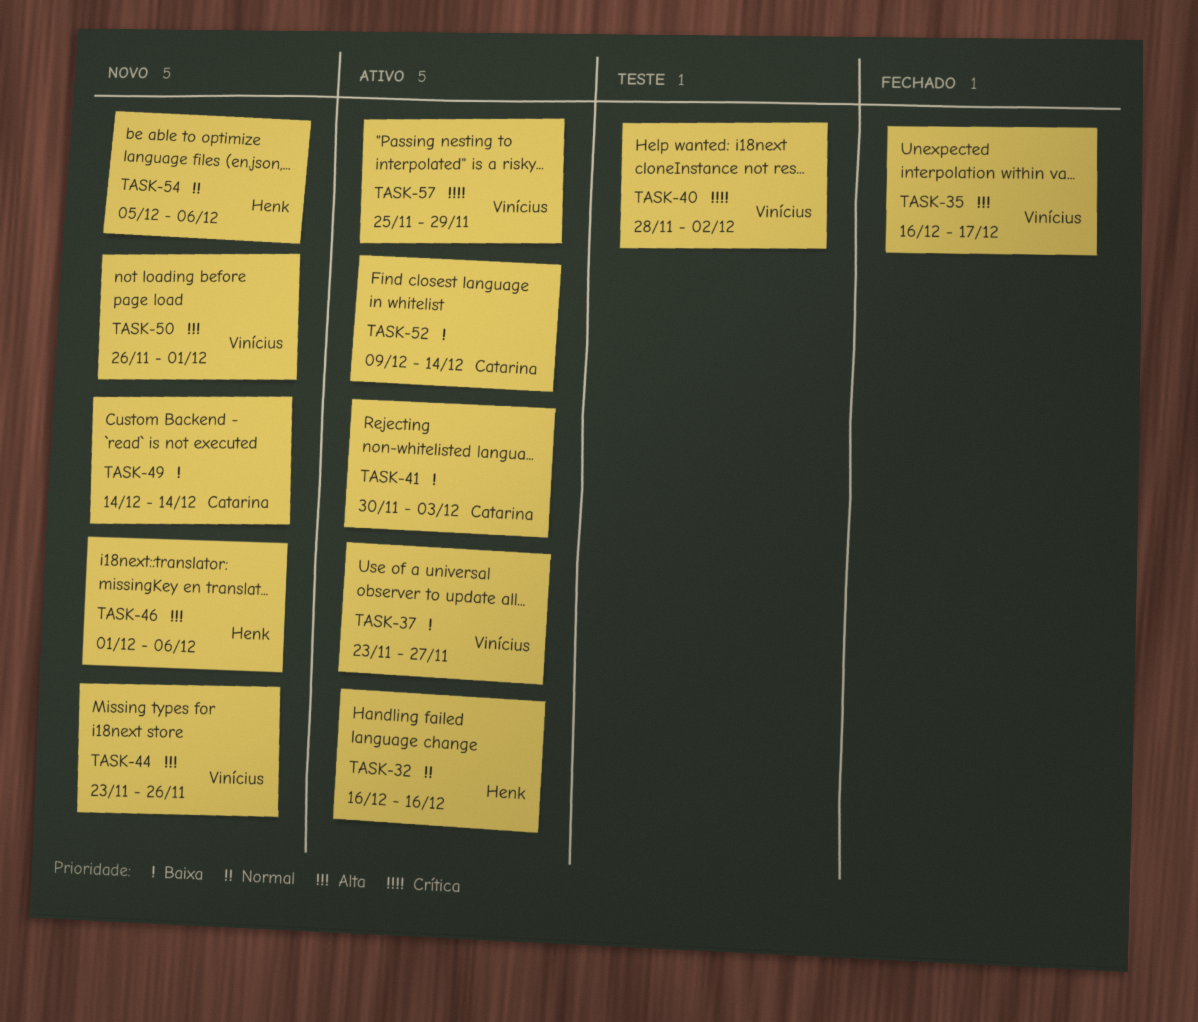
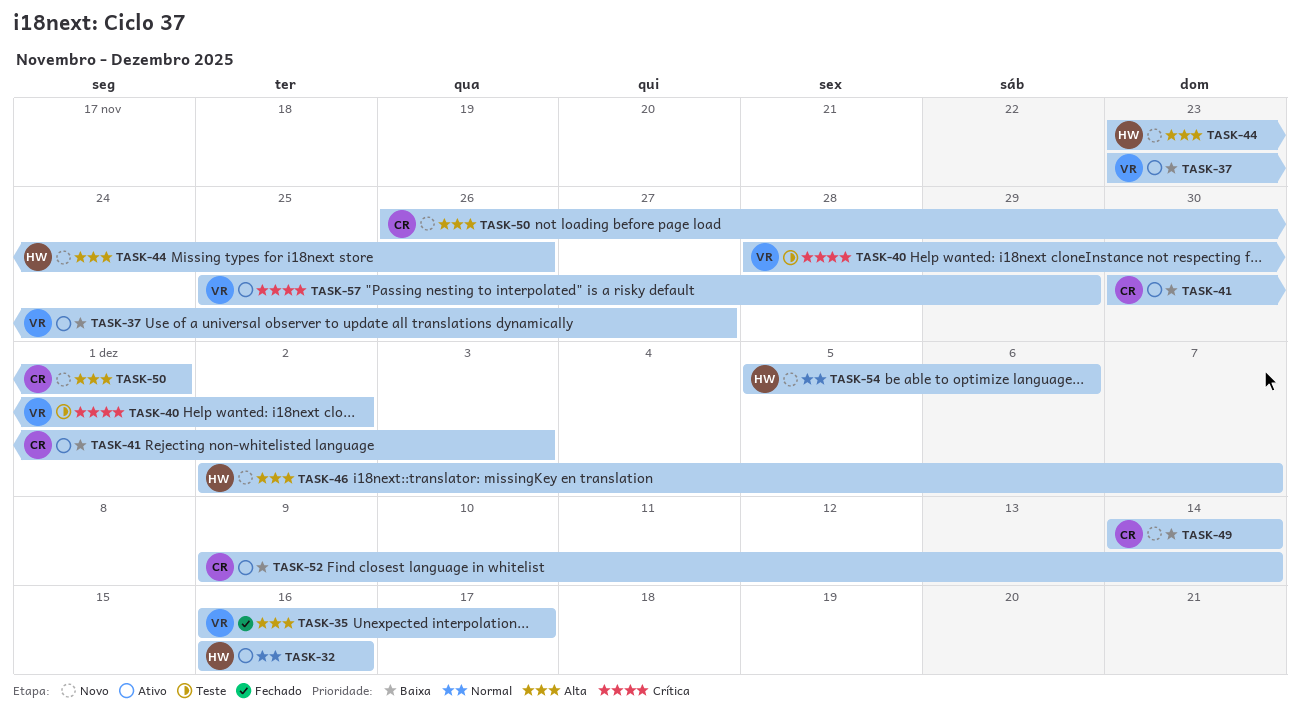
TASK-44, owner: Vinícius -> Henk
TASK-46, start: Dec 1 -> Dec 2
TASK-46, due: Dec 6 -> Dec 7
TASK-50, owner: Vinícius -> Catarina

